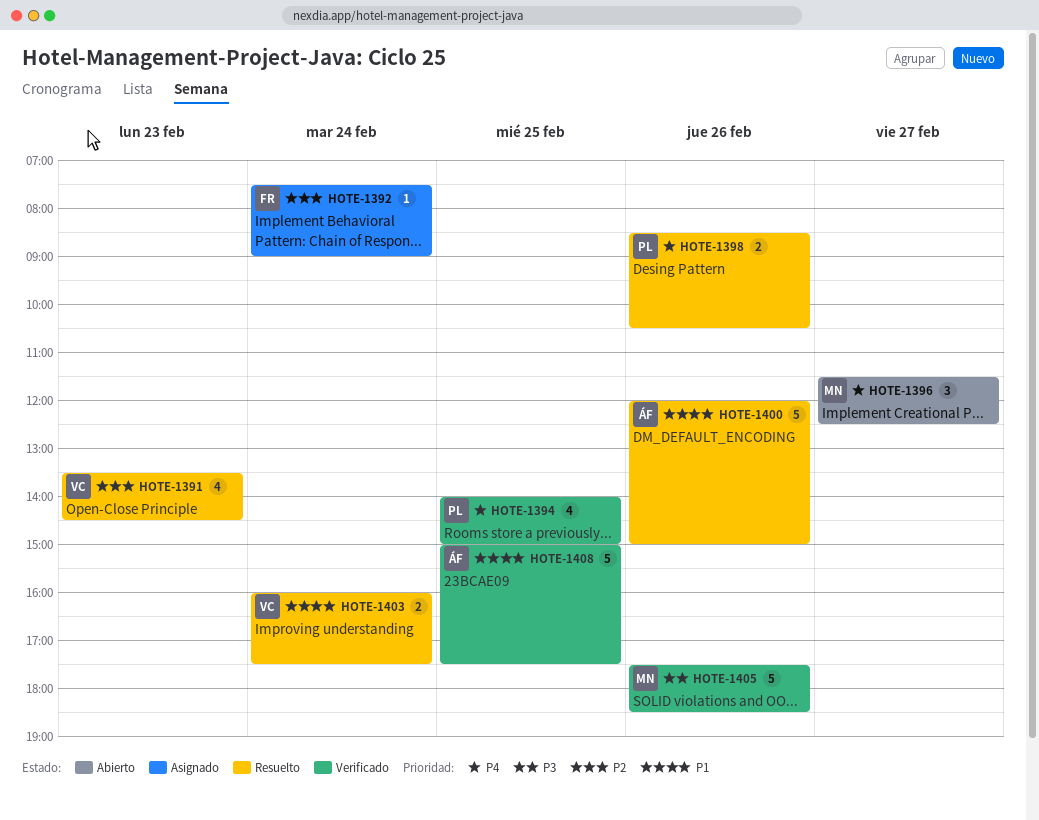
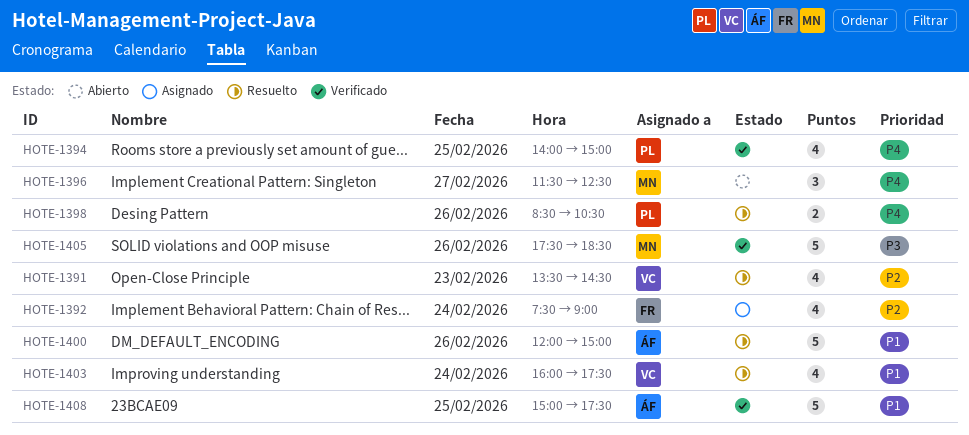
HOTE-1392, estimate: 1 -> 4
HOTE-1403, estimate: 2 -> 4

